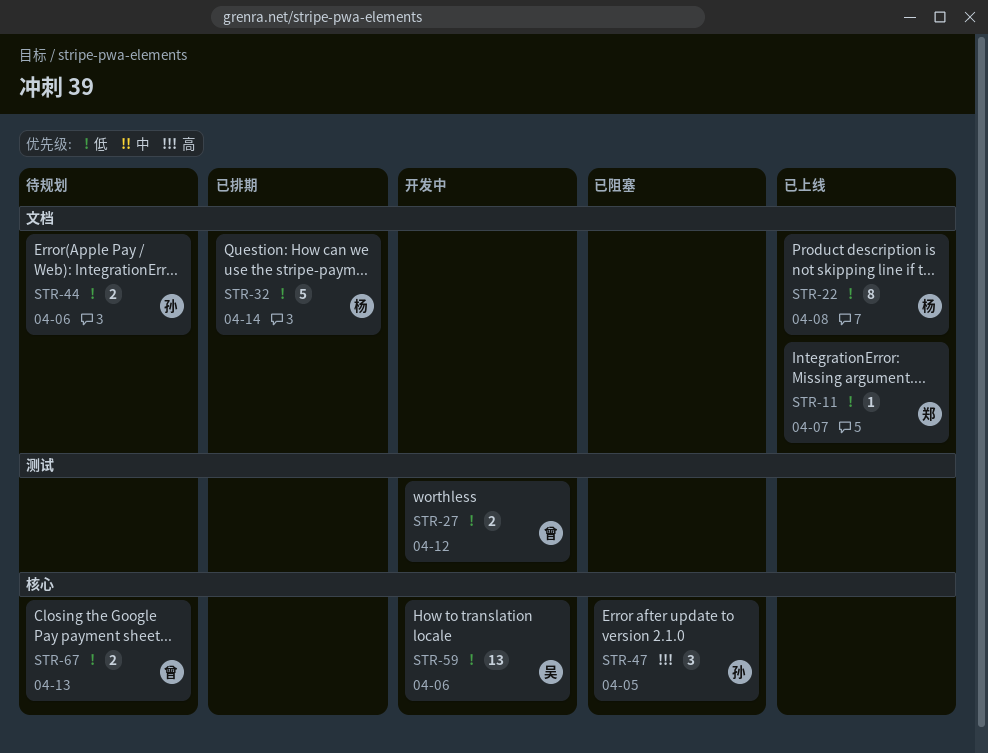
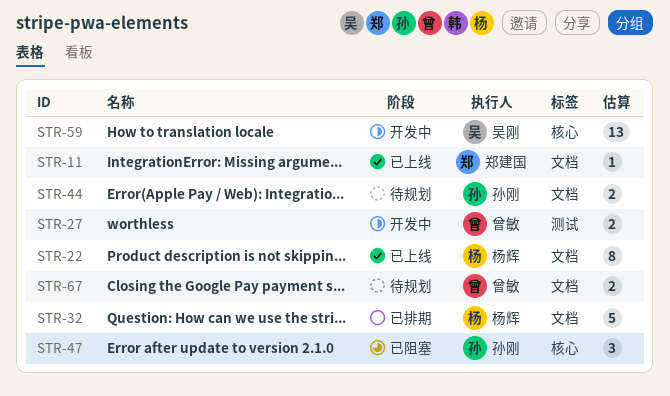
STR-67, label: 核心 -> 文档

